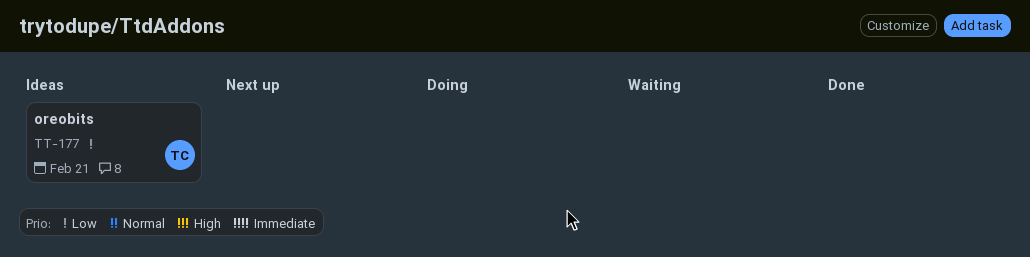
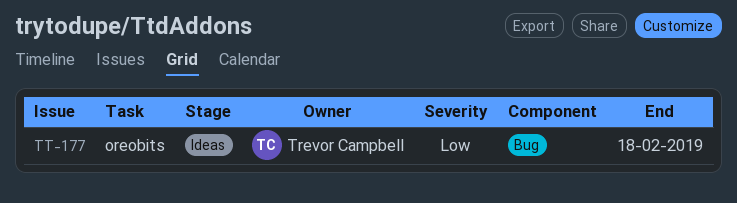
TT-177, due: Feb 21 -> Feb 18

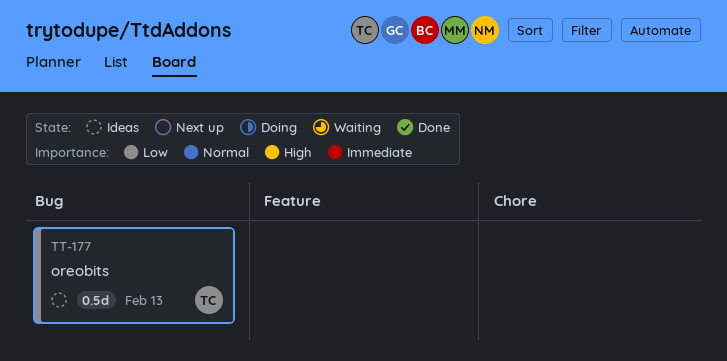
TT-177, due: Feb 18 -> Feb 13

